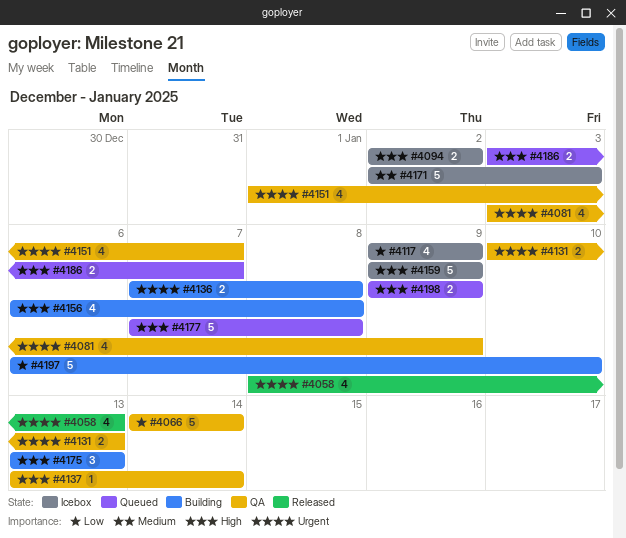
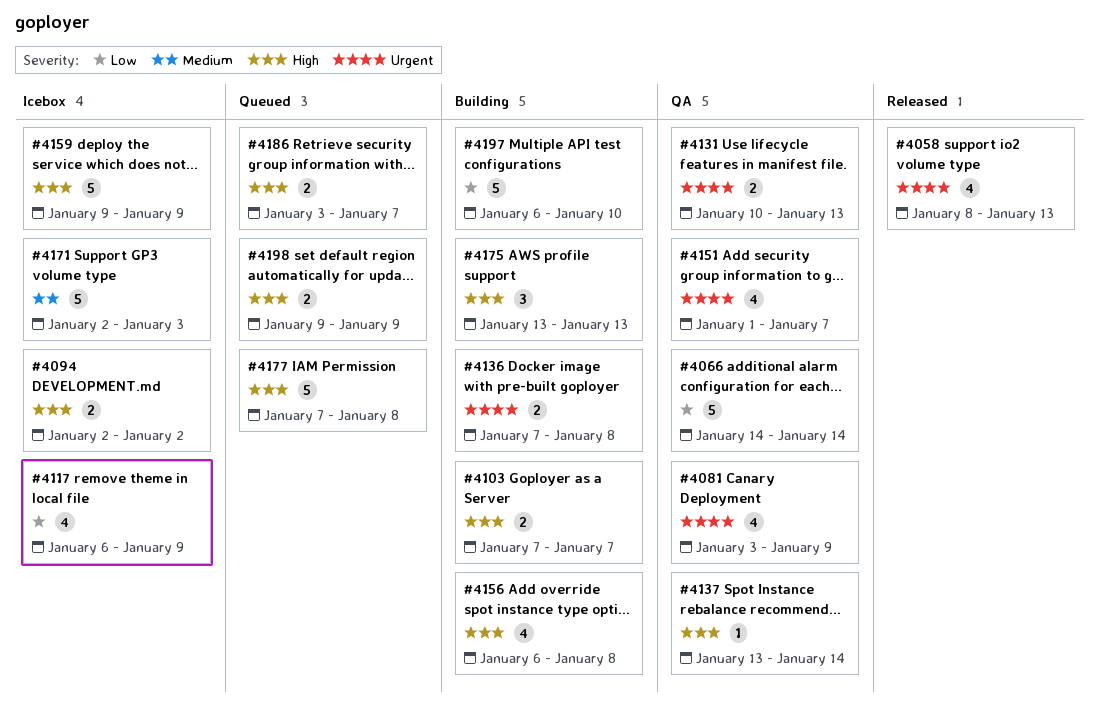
#4103: none -> present
#4117, start: Jan 9 -> Jan 6

